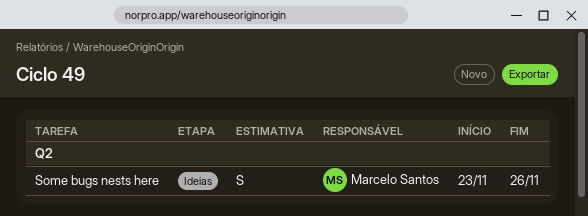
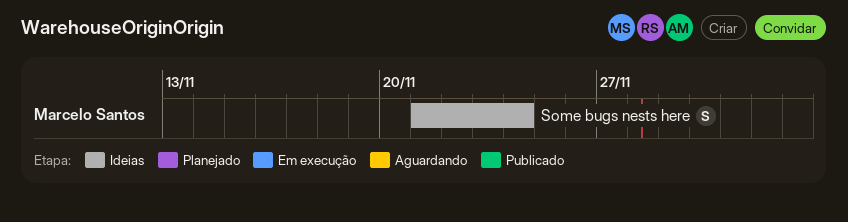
Some bugs nests here, start: Nov 23 -> Nov 21
Some bugs nests here, due: Nov 26 -> Nov 24

